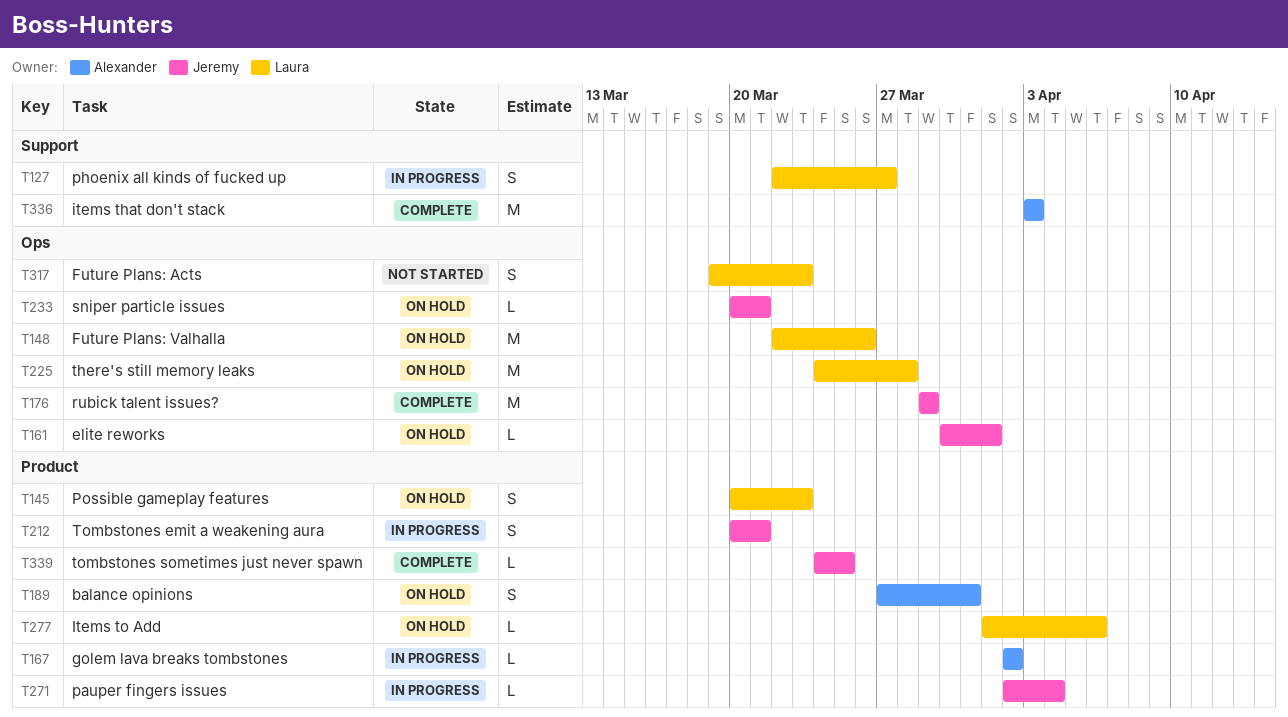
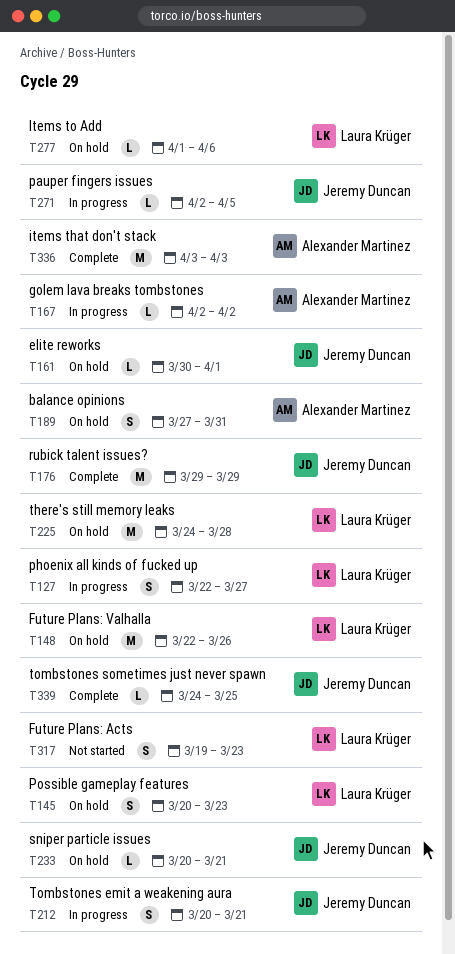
T271, due: Apr 4 -> Apr 5

